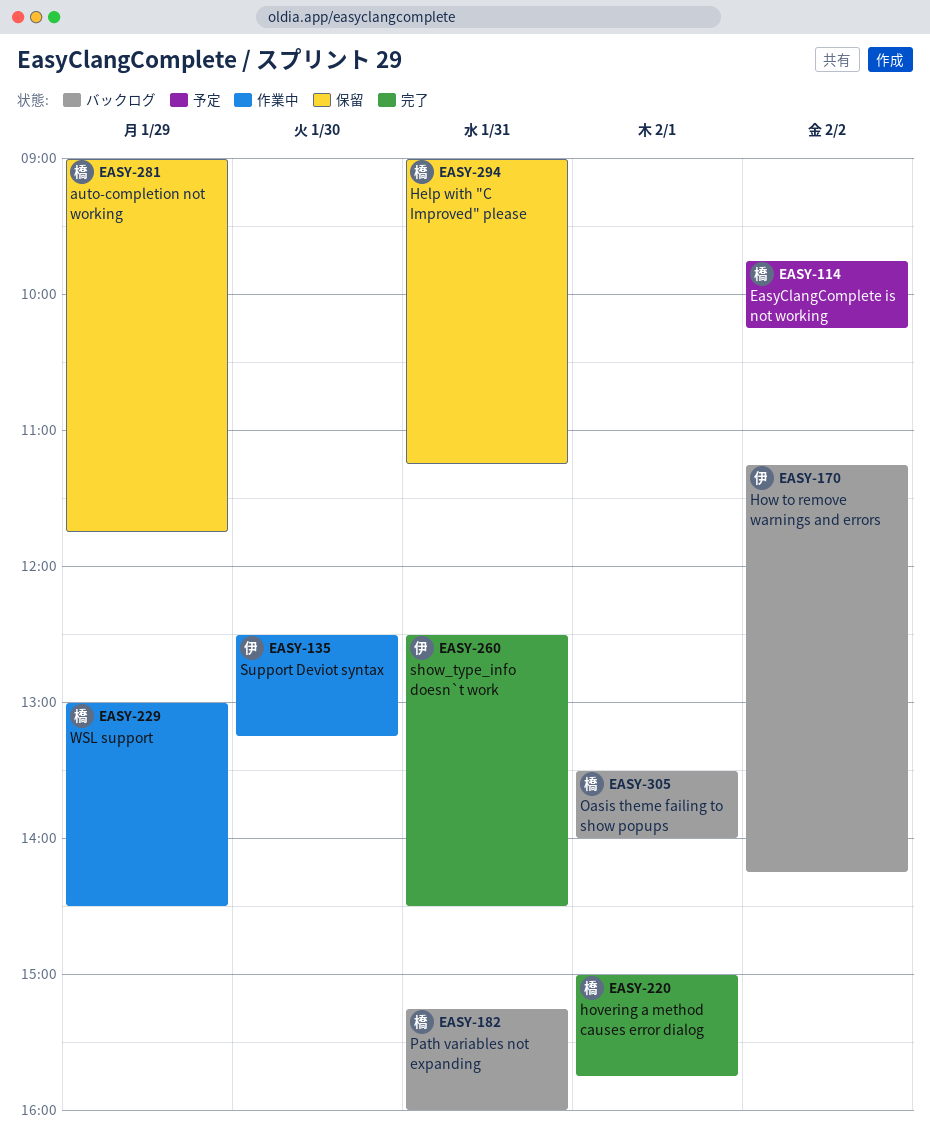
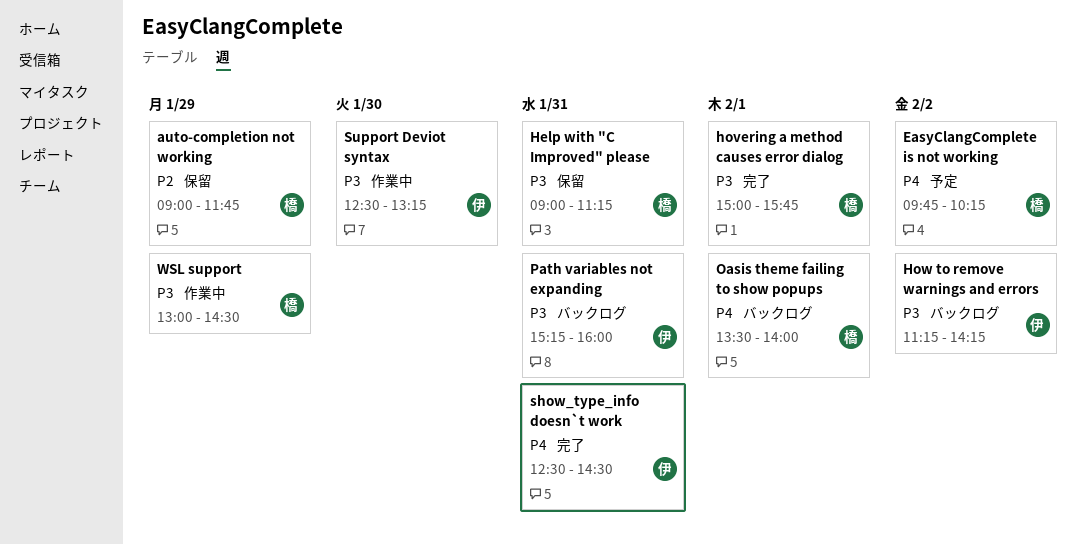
Path variables not expanding, owner: 橋 -> 伊

